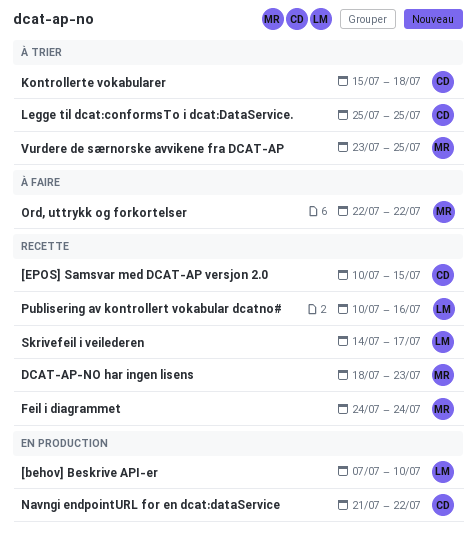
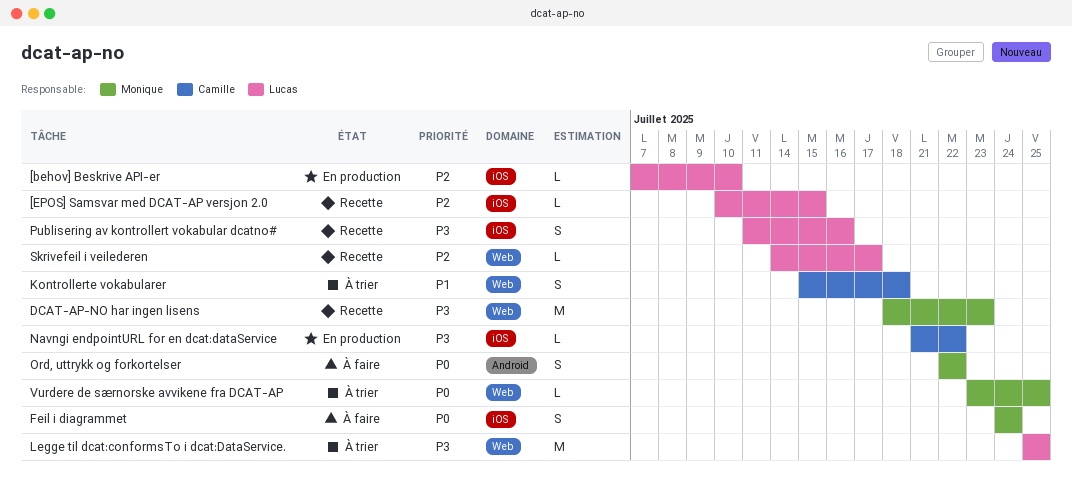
[EPOS] Samsvar med DCAT-AP versjon 2.0, owner: Camille -> Lucas
Feil i diagrammet, status: Recette -> À faire
Legge til dcat:conformsTo i dcat:DataService., owner: Camille -> Lucas
Publisering av kontrollert vokabular dcatno#, start: Jul 10 -> Jul 11

